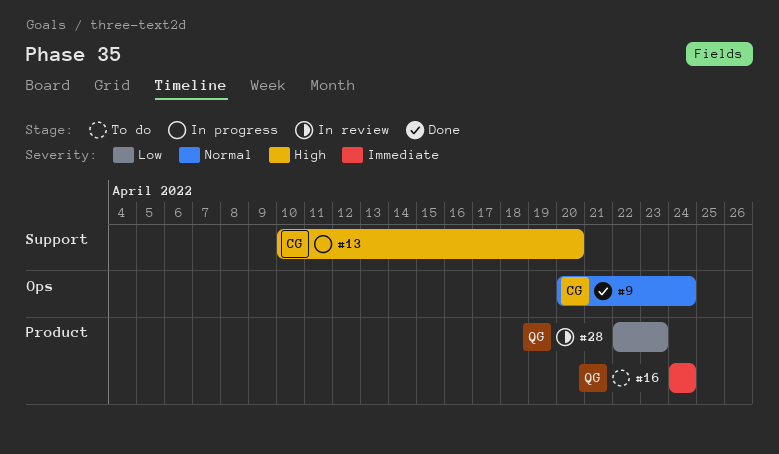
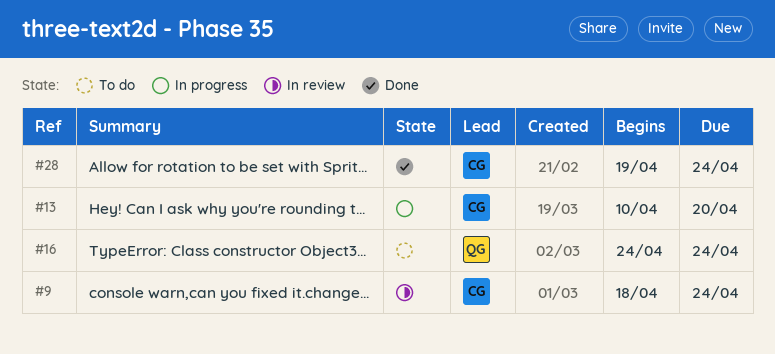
#9, status: Done -> In review
#9, start: Apr 20 -> Apr 18
#28, status: In review -> Done
#28, owner: QG -> CG
#28, start: Apr 22 -> Apr 19
#28, due: Apr 23 -> Apr 24

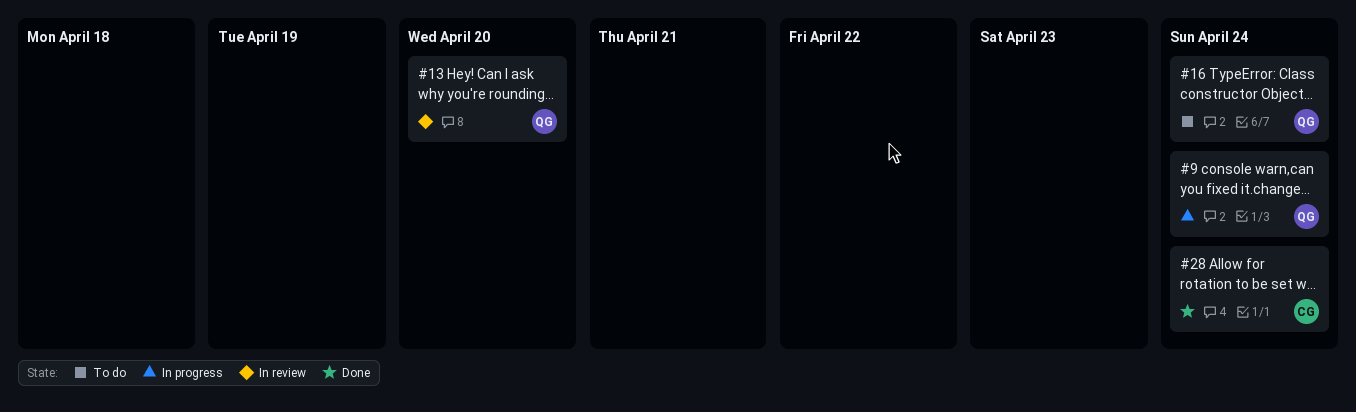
#9, status: In review -> In progress
#9, owner: CG -> QG
#13, status: In progress -> In review
#13, owner: CG -> QG

